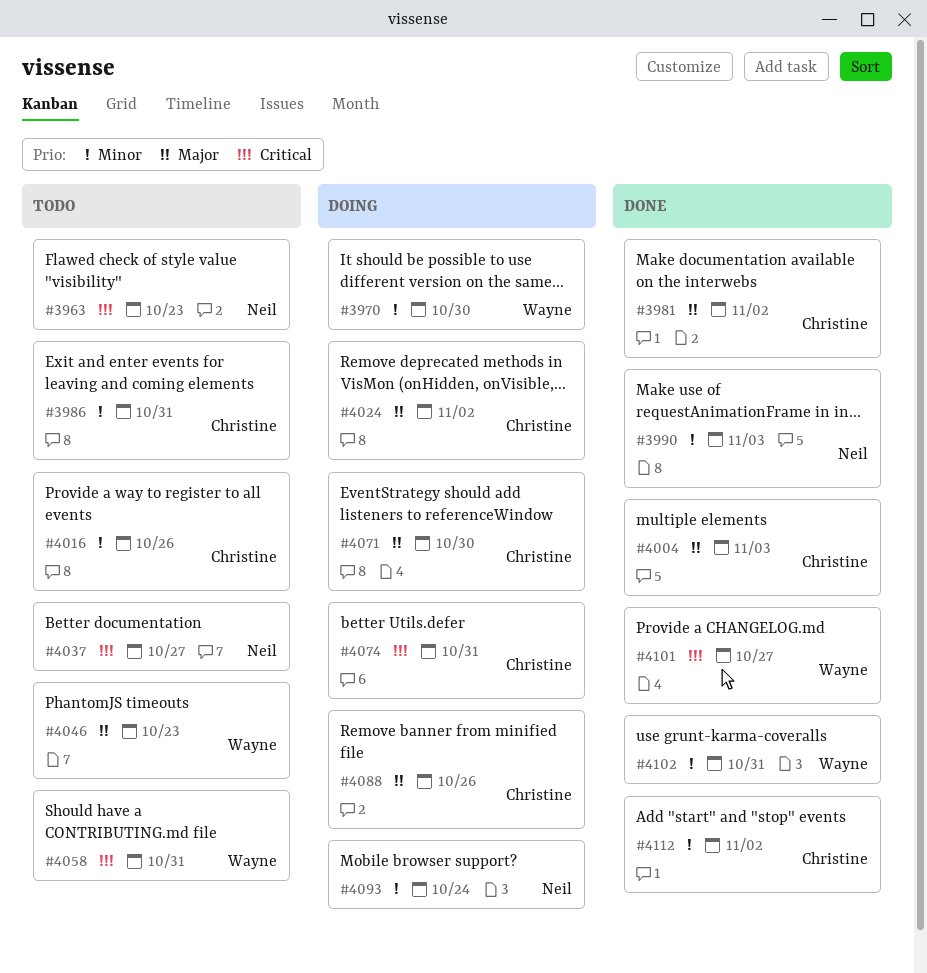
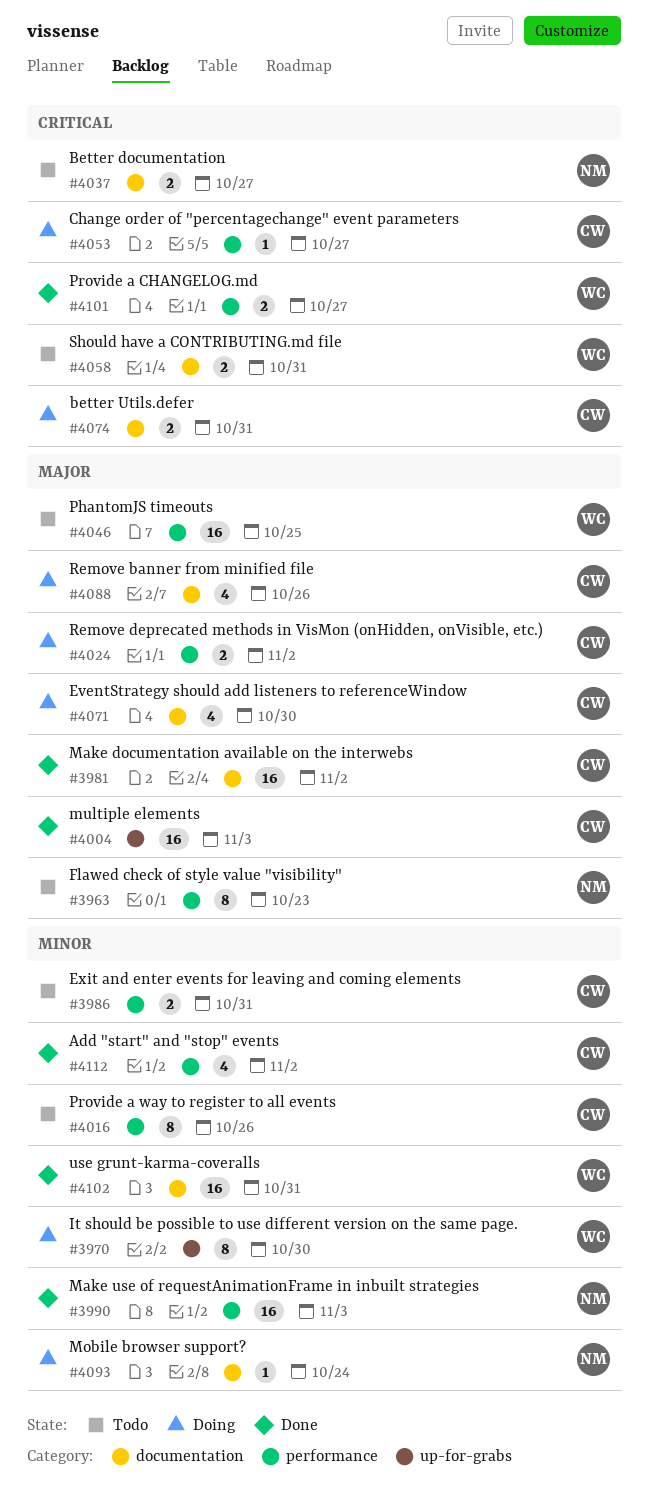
#3963, priority: Critical -> Major
#4046, due: Oct 23 -> Oct 25
#4053: none -> present

